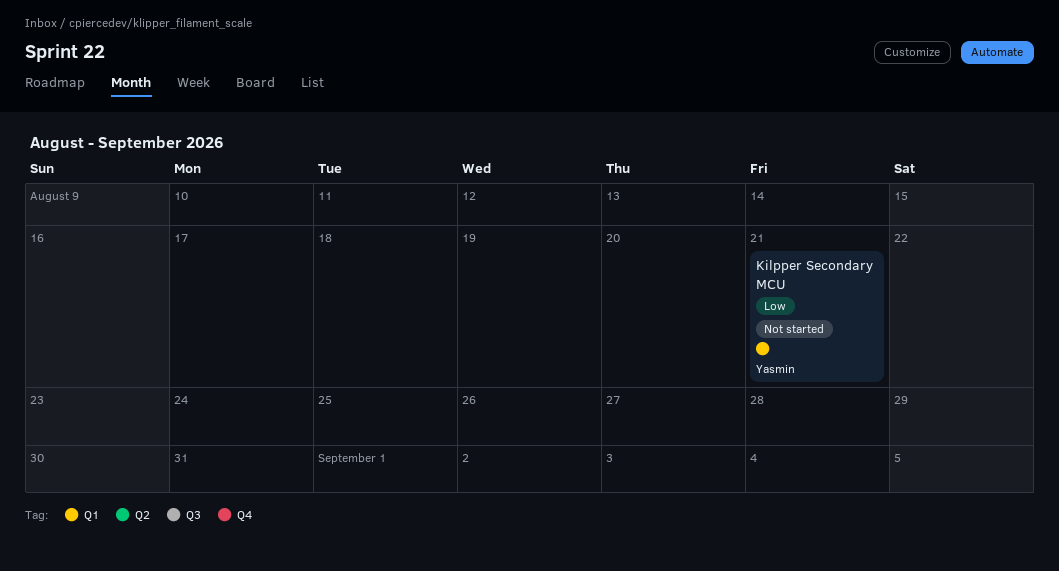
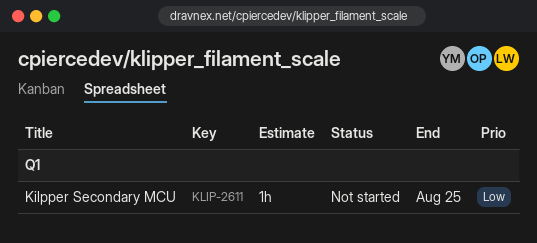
Kilpper Secondary MCU, due: Aug 21 -> Aug 25

